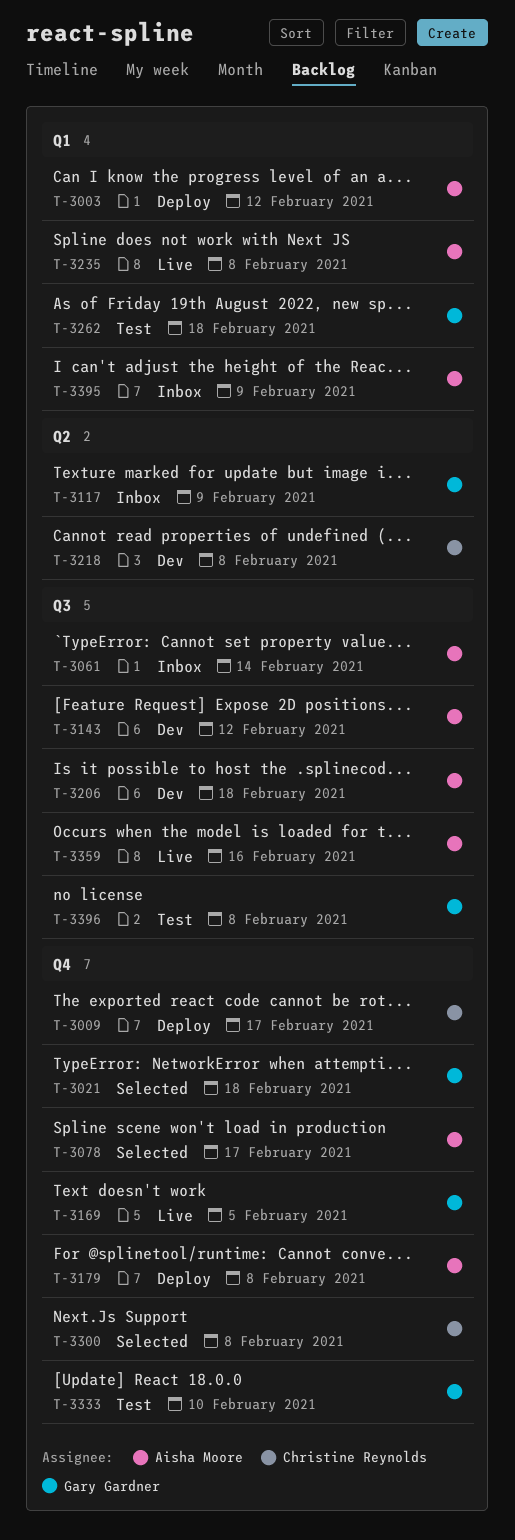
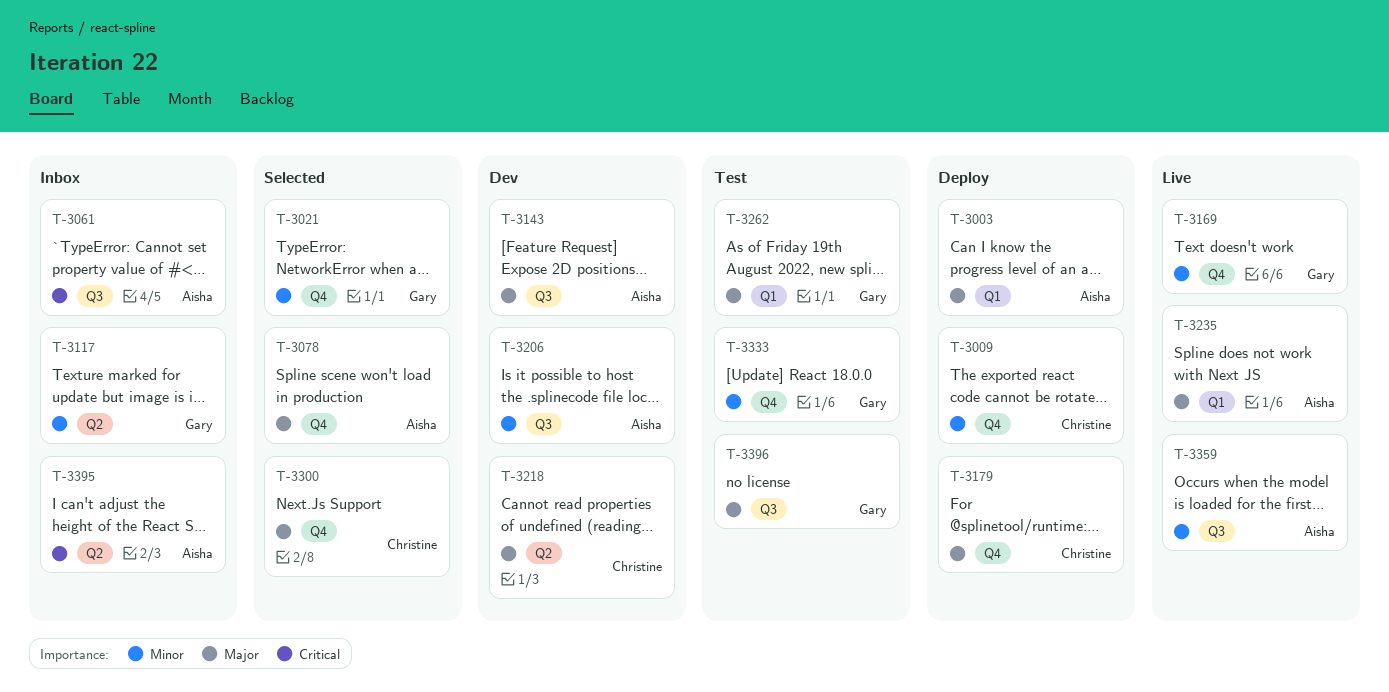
T-3179, owner: Aisha Moore -> Christine Reynolds
T-3395, label: Q1 -> Q2

